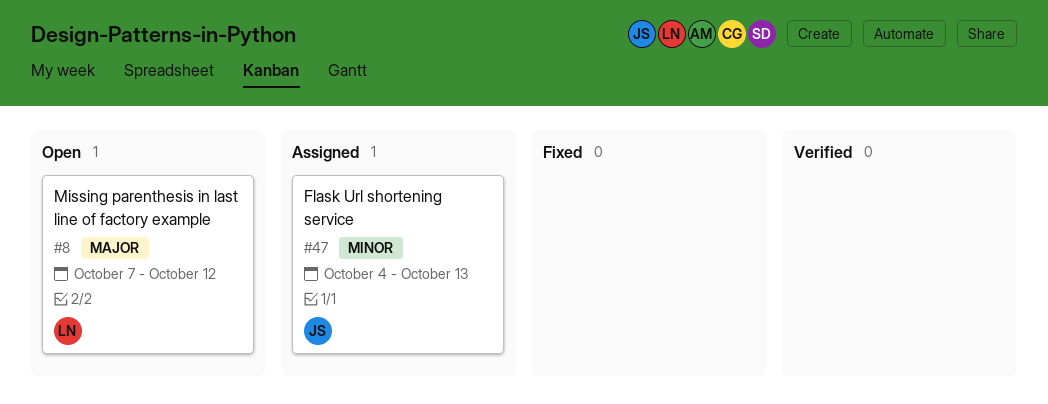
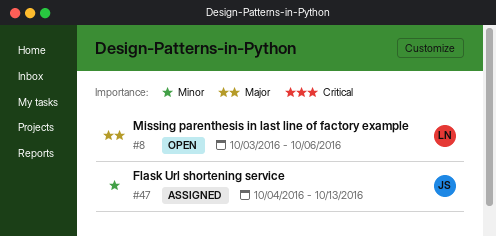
#8, start: Oct 7 -> Oct 3
#8, due: Oct 12 -> Oct 6

